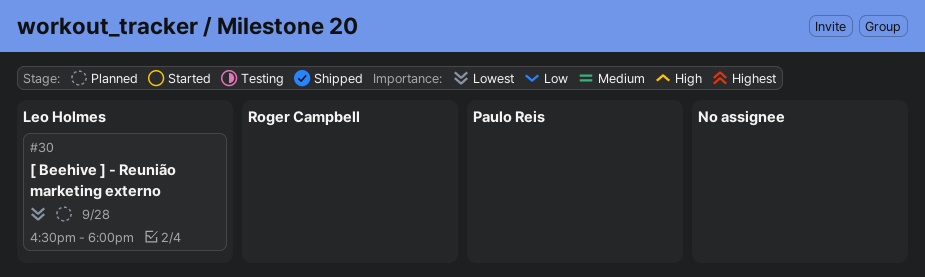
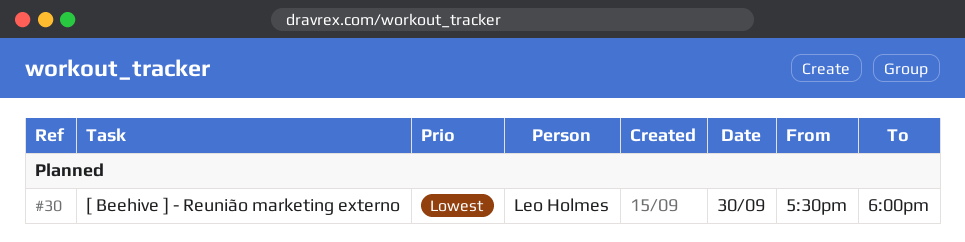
#30, day: Sep 28 -> Sep 30
#30, begins: 16:30 -> 17:30

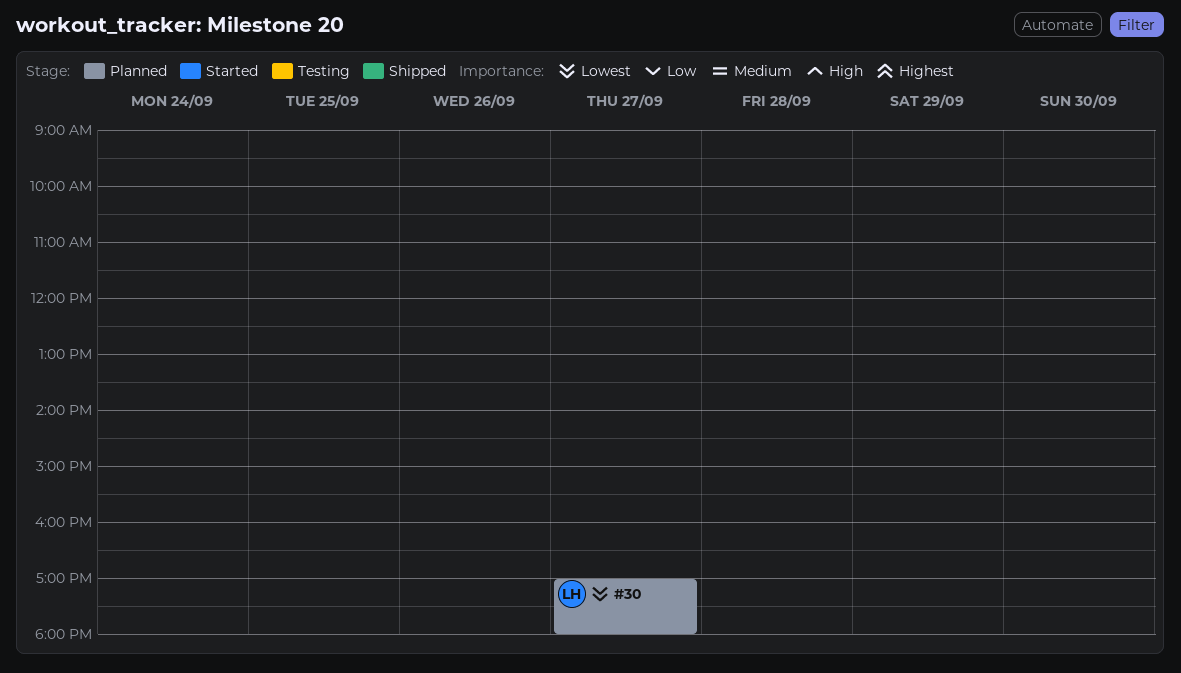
#30, day: Sep 30 -> Sep 27
#30, begins: 17:30 -> 17:00

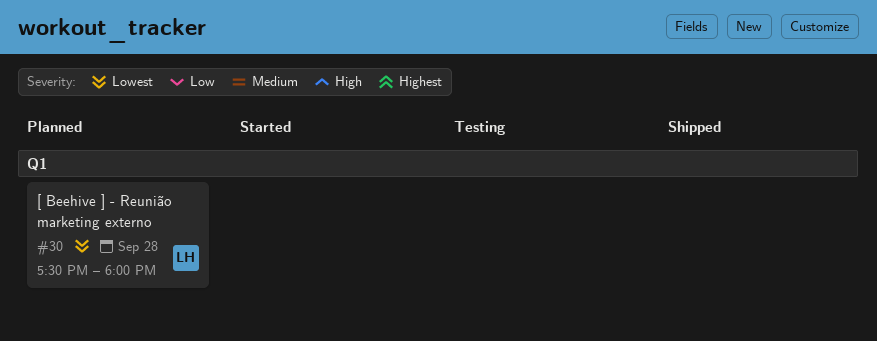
#30, day: Sep 27 -> Sep 28
#30, begins: 17:00 -> 17:30

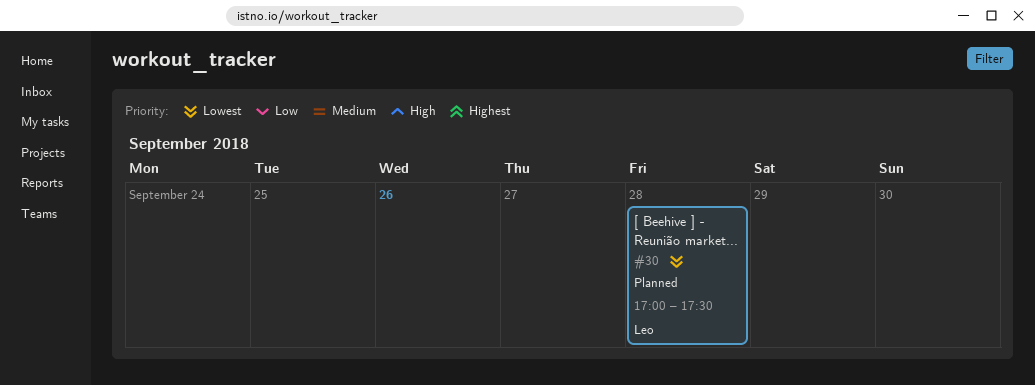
#30, begins: 17:30 -> 17:00
#30, ends: 18:00 -> 17:30

